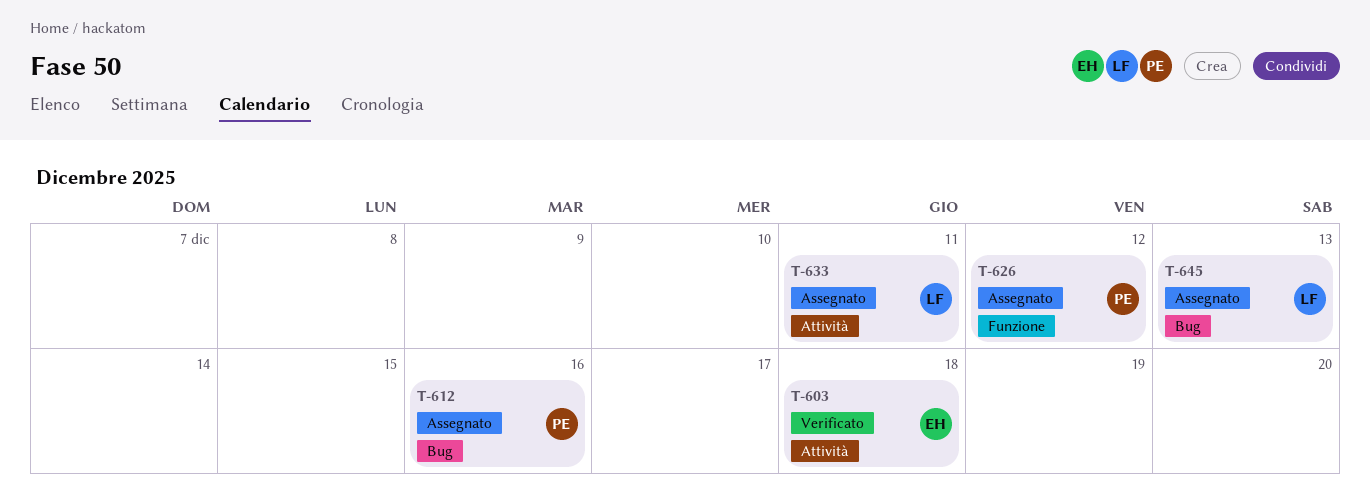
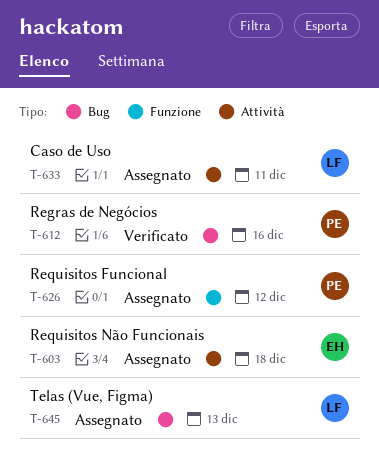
T-603, status: Verificato -> Assegnato
T-612, status: Assegnato -> Verificato

